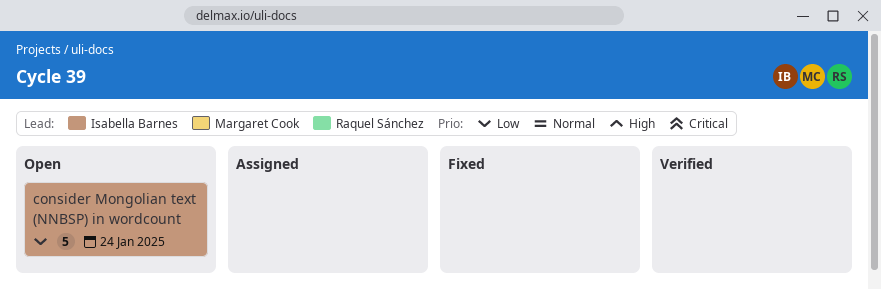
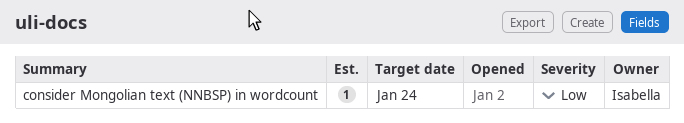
consider Mongolian text (NNBSP) in wordcount, estimate: 5 -> 1

